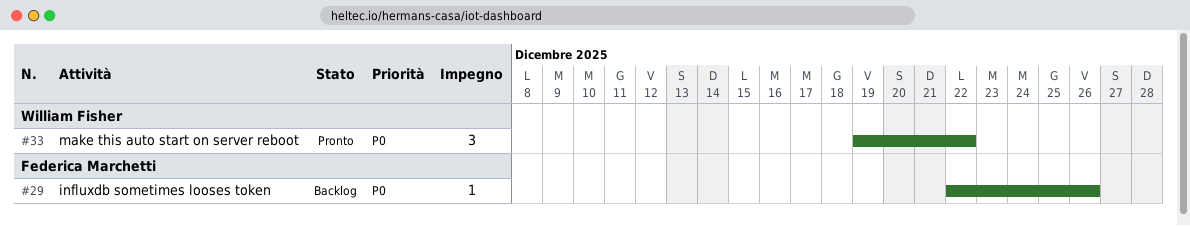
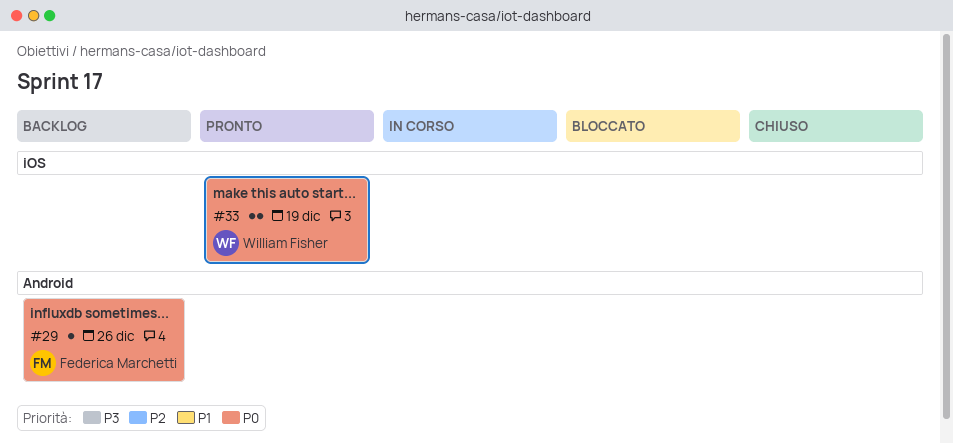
#33, estimate: 3 -> 2
#33, due: Dec 22 -> Dec 19

